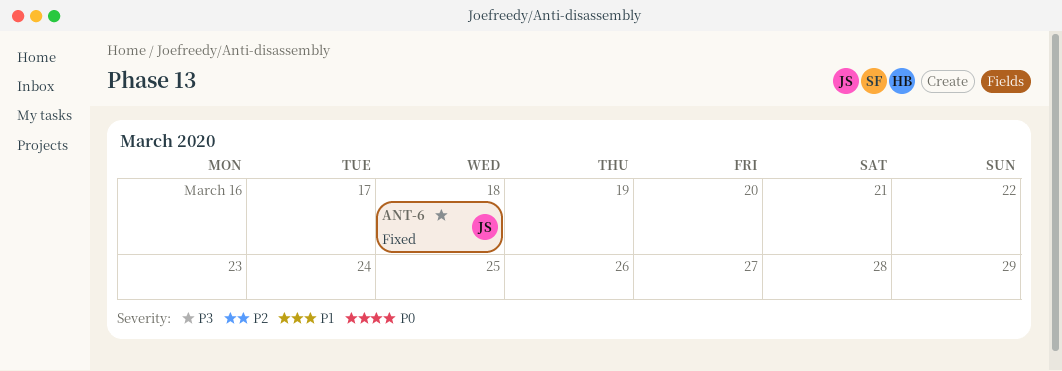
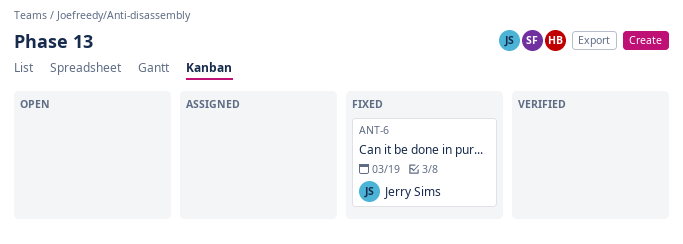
ANT-6, due: Mar 18 -> Mar 19

